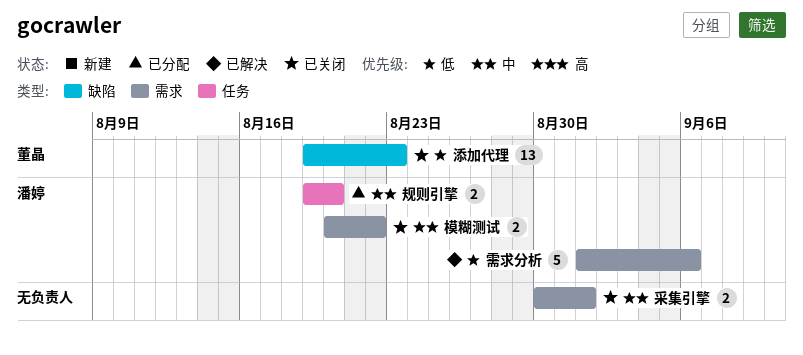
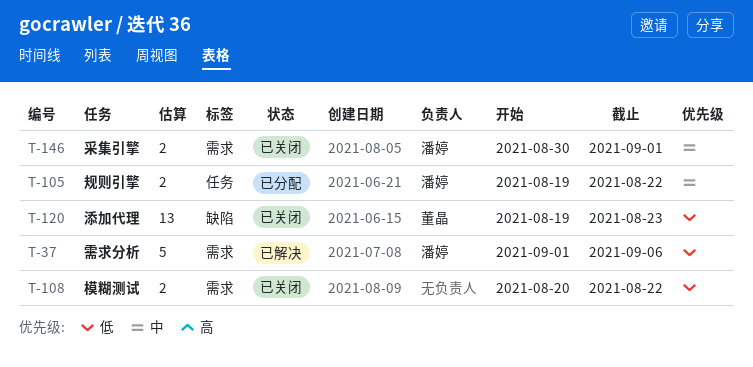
模糊测试, owner: 潘婷 -> none
模糊测试, priority: 中 -> 低
规则引擎, due: Aug 20 -> Aug 22
采集引擎, owner: none -> 潘婷

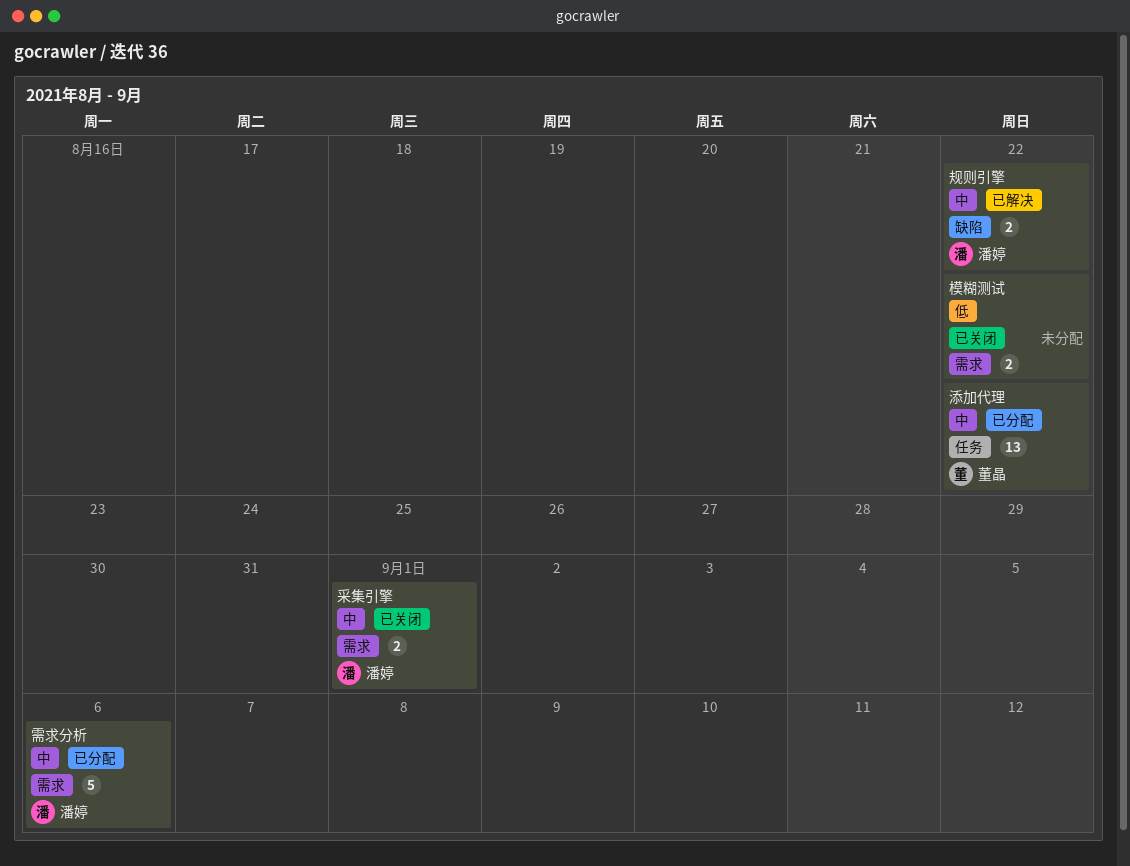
添加代理, status: 已关闭 -> 已分配
添加代理, priority: 低 -> 中
添加代理, label: 缺陷 -> 任务
添加代理, due: Aug 23 -> Aug 22
规则引擎, status: 已分配 -> 已解决
规则引擎, label: 任务 -> 缺陷
需求分析, status: 已解决 -> 已分配
需求分析, priority: 低 -> 中

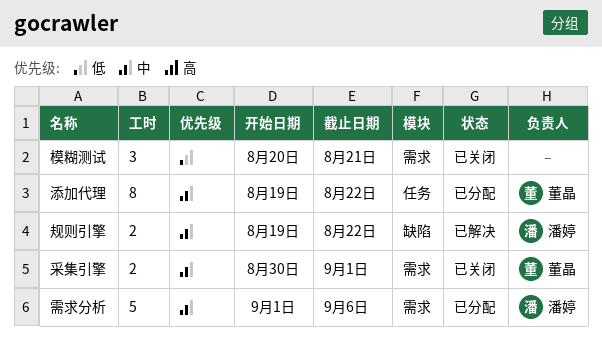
模糊测试, estimate: 2 -> 3
模糊测试, due: Aug 22 -> Aug 21
添加代理, estimate: 13 -> 8
采集引擎, owner: 潘婷 -> 董晶

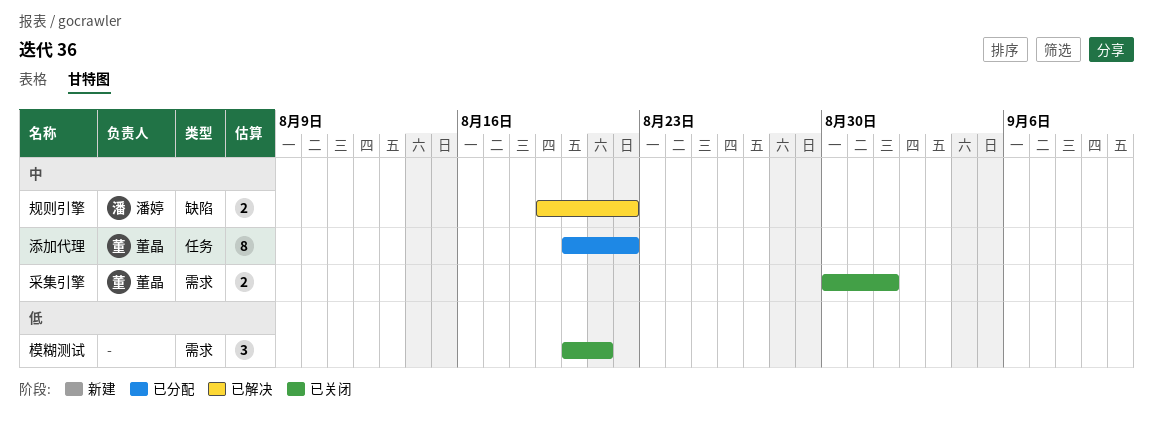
添加代理, start: Aug 19 -> Aug 20
需求分析: present -> none

